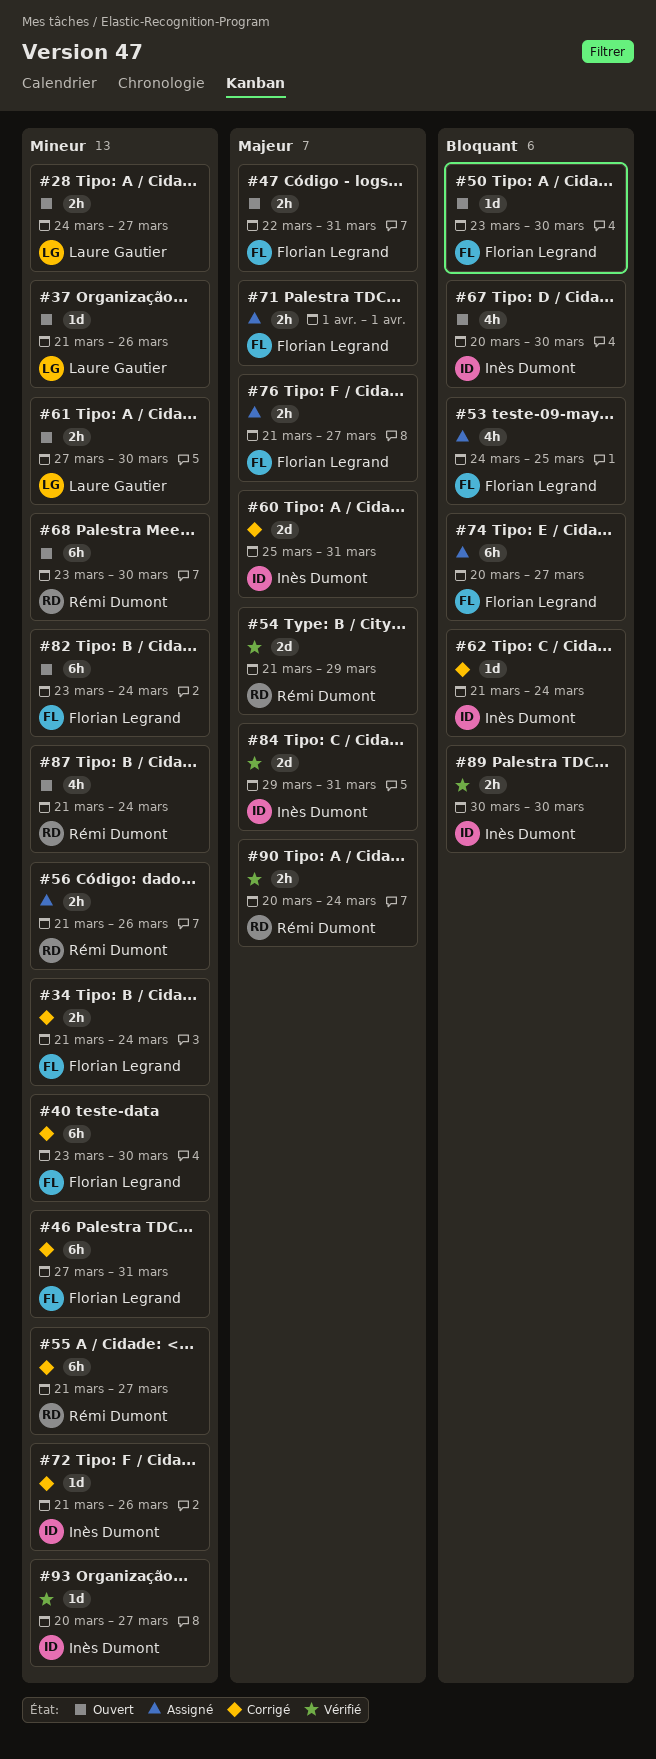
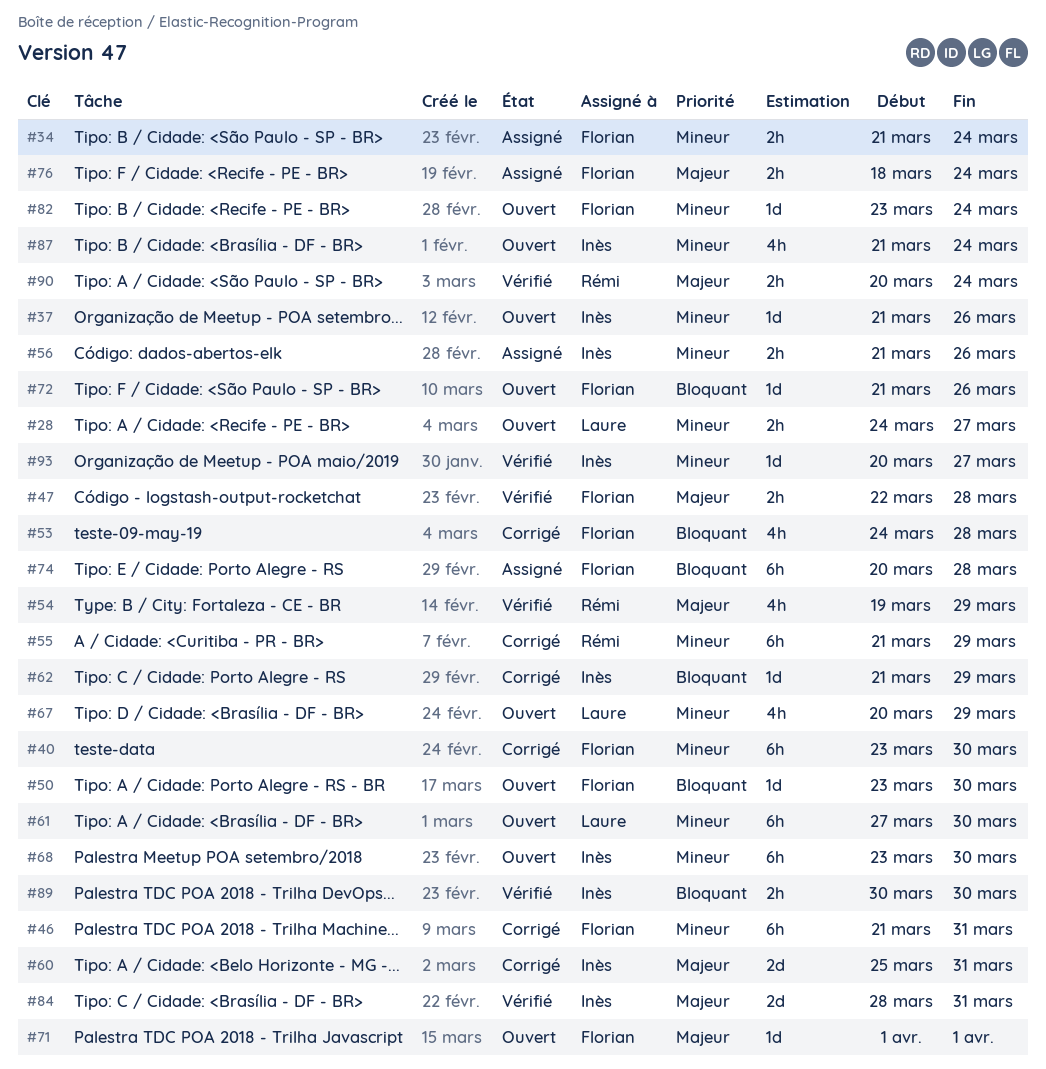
#34, status: Corrigé -> Assigné
#37, owner: Laure Gautier -> Inès Dumont
#46, start: Mar 27 -> Mar 21
#47, status: Ouvert -> Vérifié
#47, due: Mar 31 -> Mar 28
#53, status: Assigné -> Corrigé
#53, due: Mar 25 -> Mar 28
#54, estimate: 2d -> 4h
#54, start: Mar 21 -> Mar 19
#55, due: Mar 27 -> Mar 29
#56, owner: Rémi Dumont -> Inès Dumont
#61, estimate: 2h -> 6h
#62, due: Mar 24 -> Mar 29
#67, owner: Inès Dumont -> Laure Gautier
#67, priority: Bloquant -> Mineur
#67, due: Mar 30 -> Mar 29
#68, owner: Rémi Dumont -> Inès Dumont
#71, status: Assigné -> Ouvert
#71, estimate: 2h -> 1d
#72, status: Corrigé -> Ouvert
#72, owner: Inès Dumont -> Florian Legrand
#72, priority: Mineur -> Bloquant
#74, due: Mar 27 -> Mar 28
#76, start: Mar 21 -> Mar 18
#76, due: Mar 27 -> Mar 24
#82, estimate: 6h -> 1d
#84, start: Mar 29 -> Mar 28
#87, owner: Rémi Dumont -> Inès Dumont

